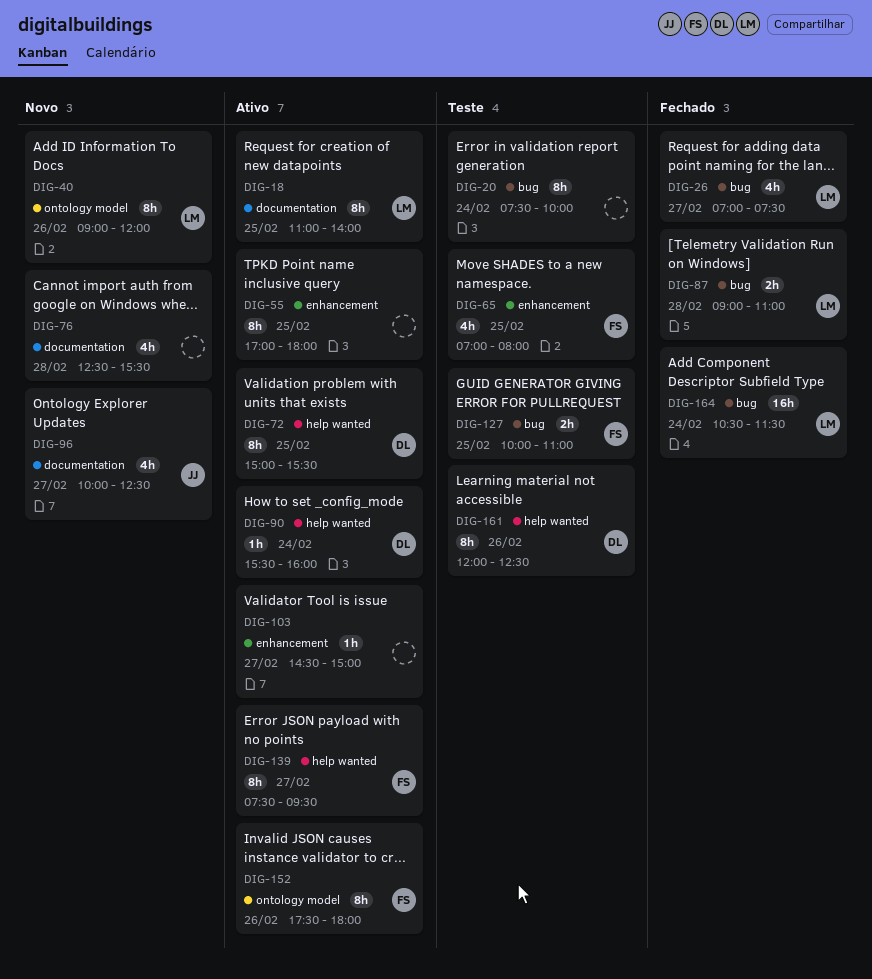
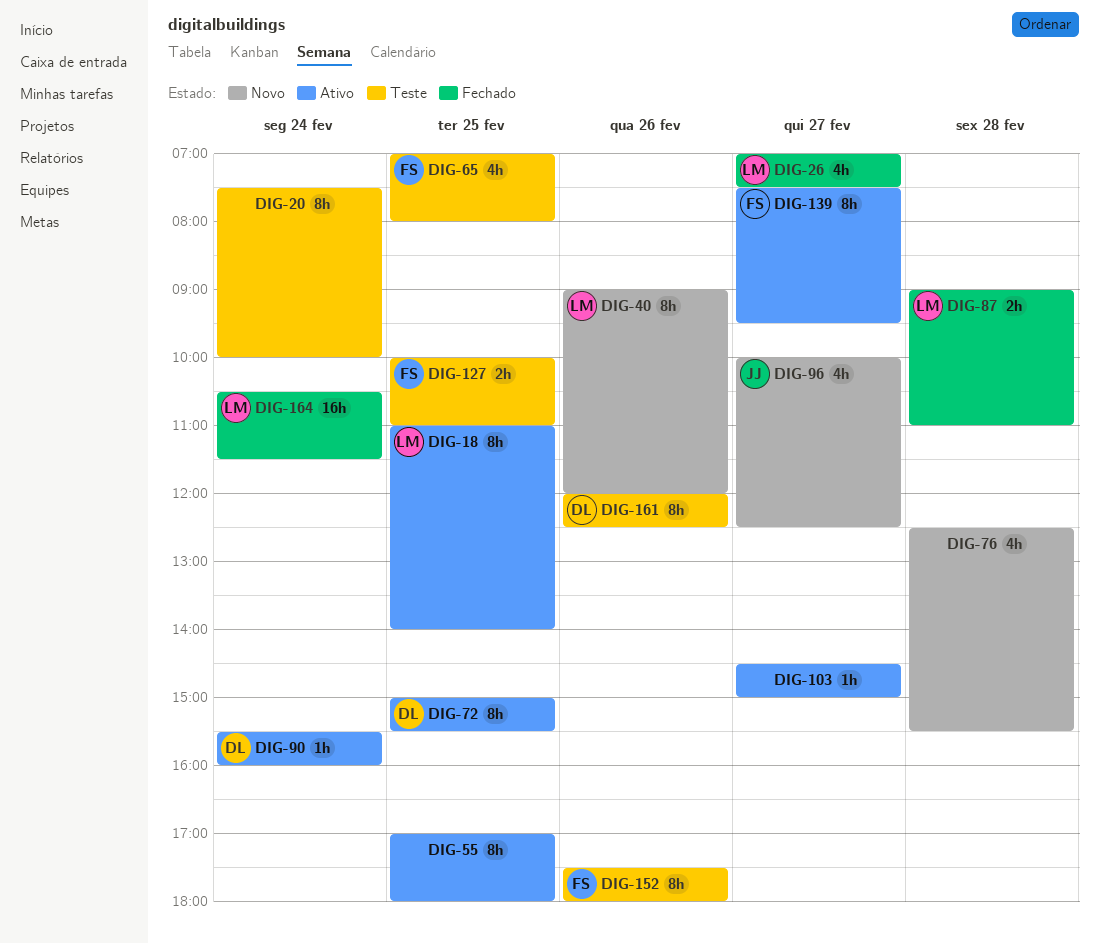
DIG-152, status: Ativo -> Teste

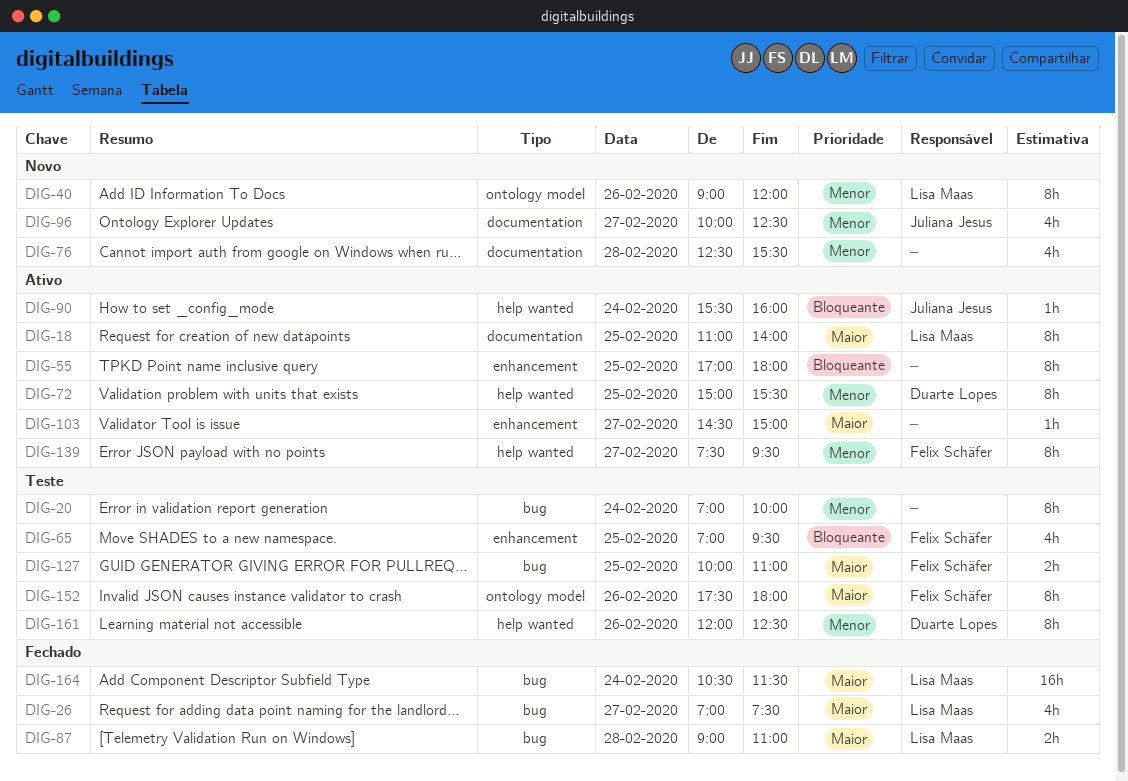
DIG-20, begins: 07:30 -> 07:00
DIG-65, ends: 08:00 -> 09:30
DIG-90, owner: Duarte Lopes -> Juliana Jesus

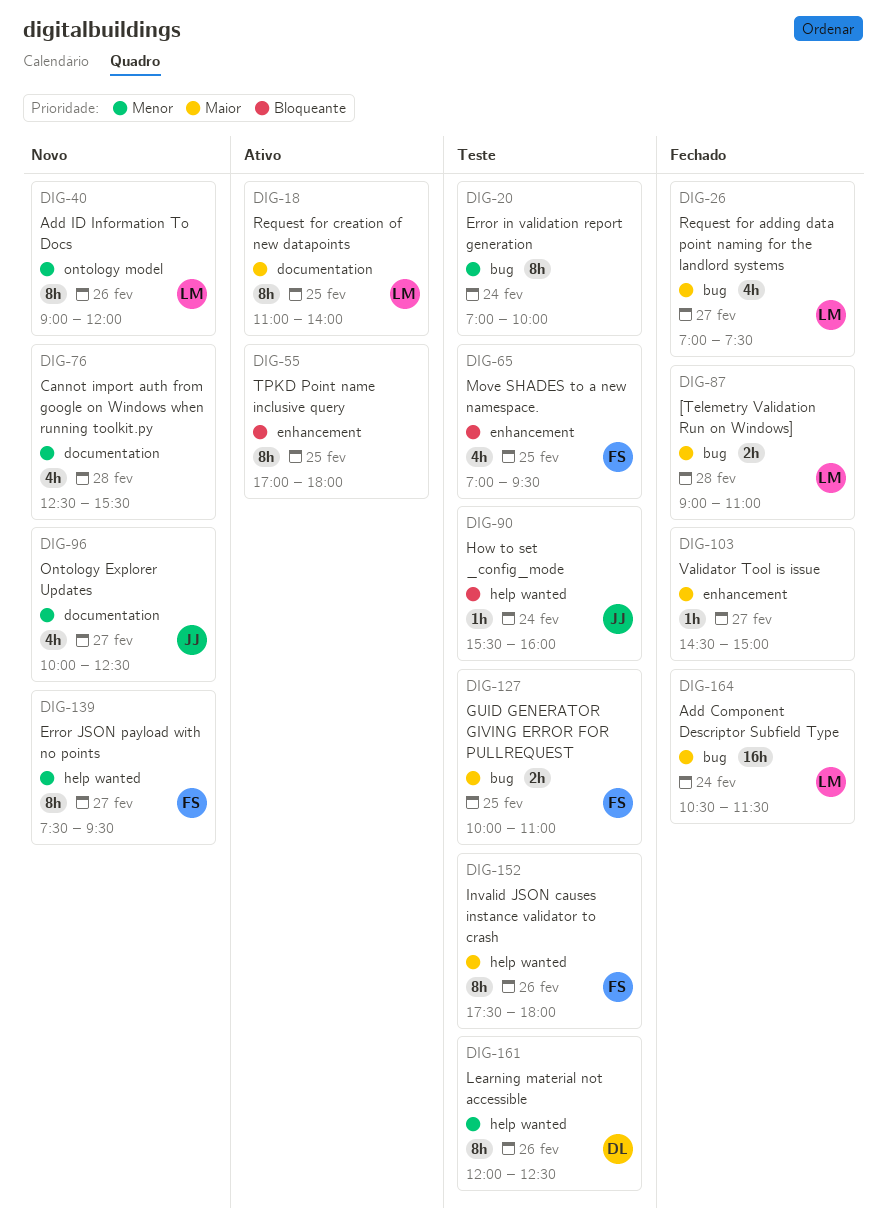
DIG-72: present -> none
DIG-90, status: Ativo -> Teste
DIG-103, status: Ativo -> Fechado
DIG-139, status: Ativo -> Novo
DIG-152, label: ontology model -> help wanted

